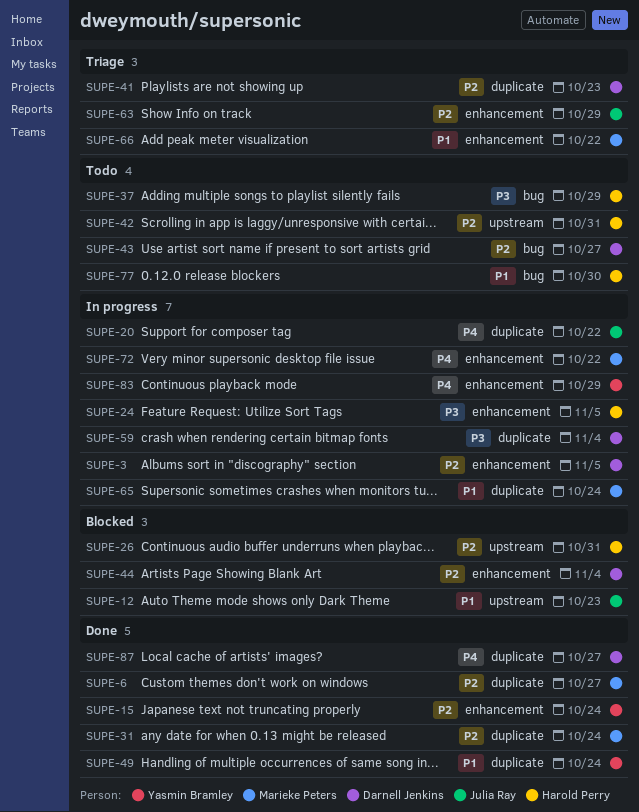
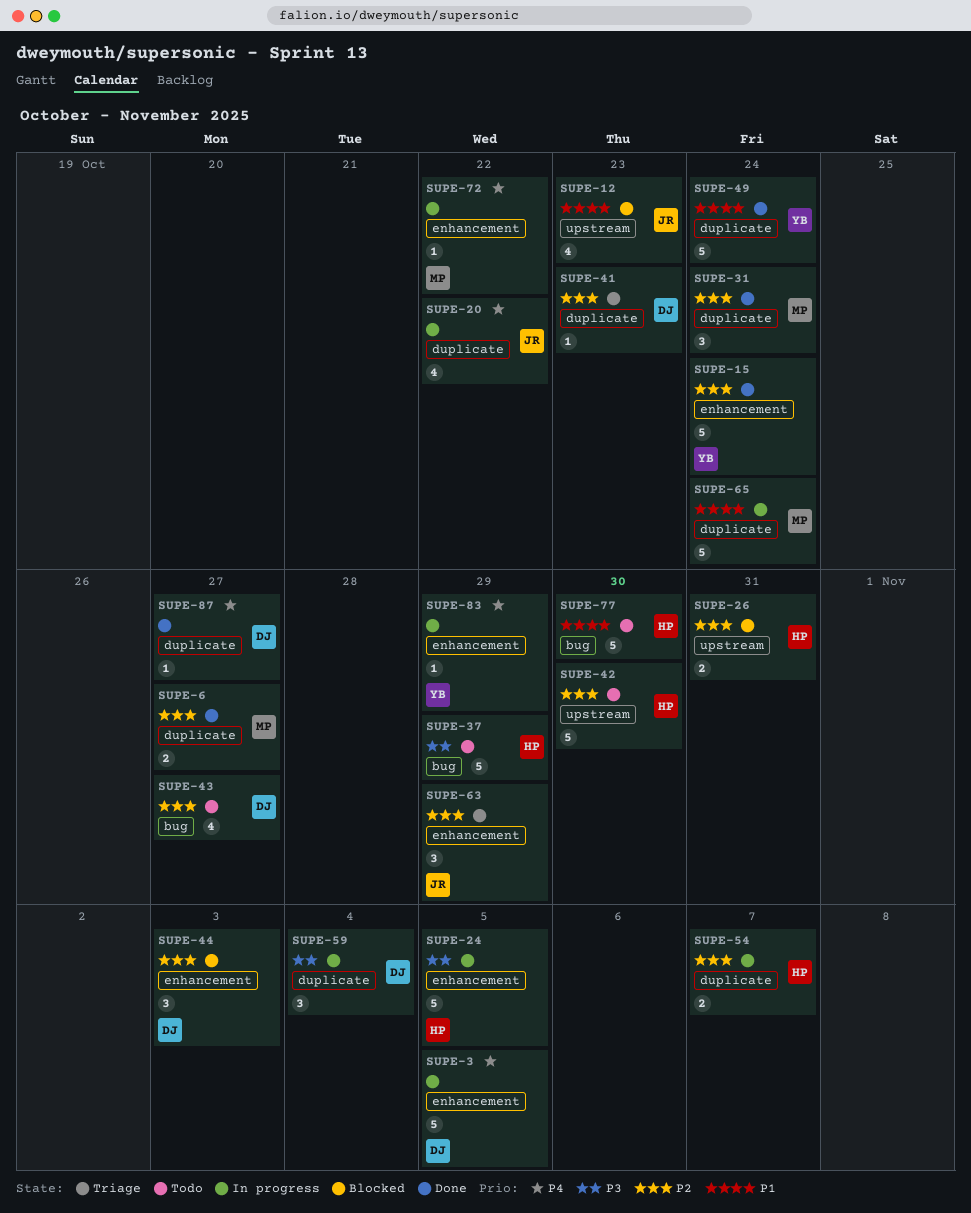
SUPE-3, priority: P2 -> P4
SUPE-42, due: Oct 31 -> Oct 30
SUPE-44, due: Nov 4 -> Nov 3
SUPE-54: none -> present
SUPE-66: present -> none

